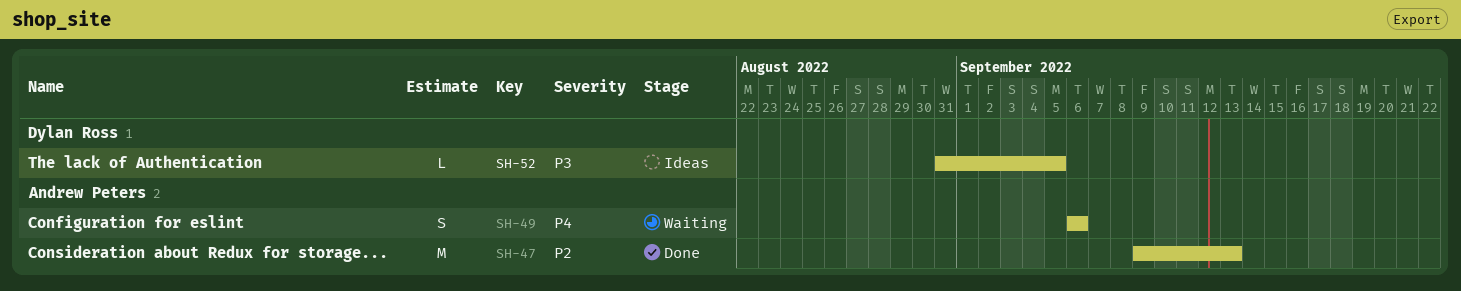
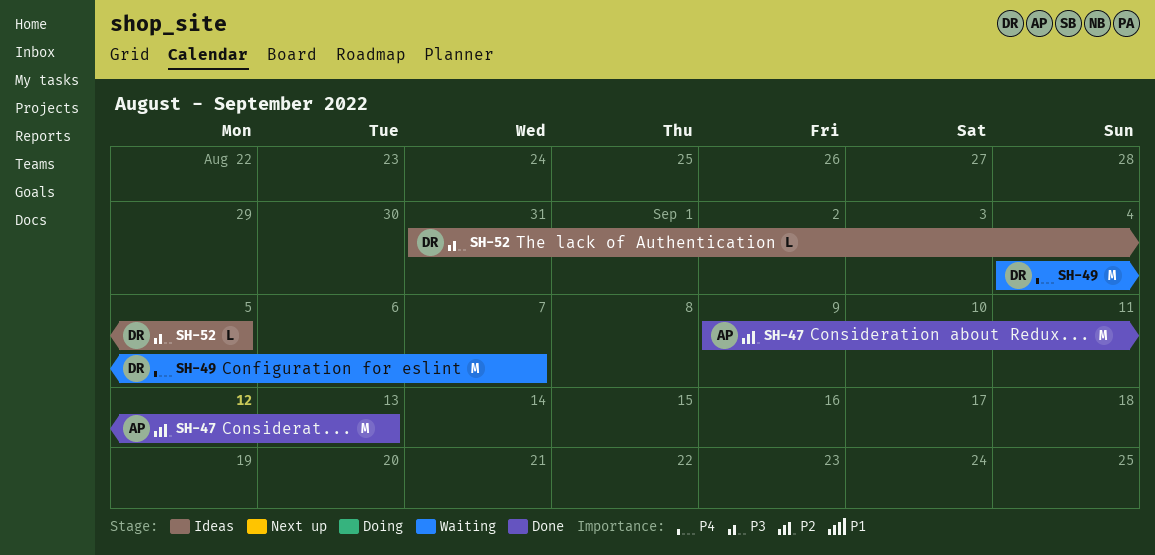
SH-49, owner: Andrew Peters -> Dylan Ross
SH-49, estimate: S -> M
SH-49, start: Sep 6 -> Sep 4
SH-49, due: Sep 6 -> Sep 7

